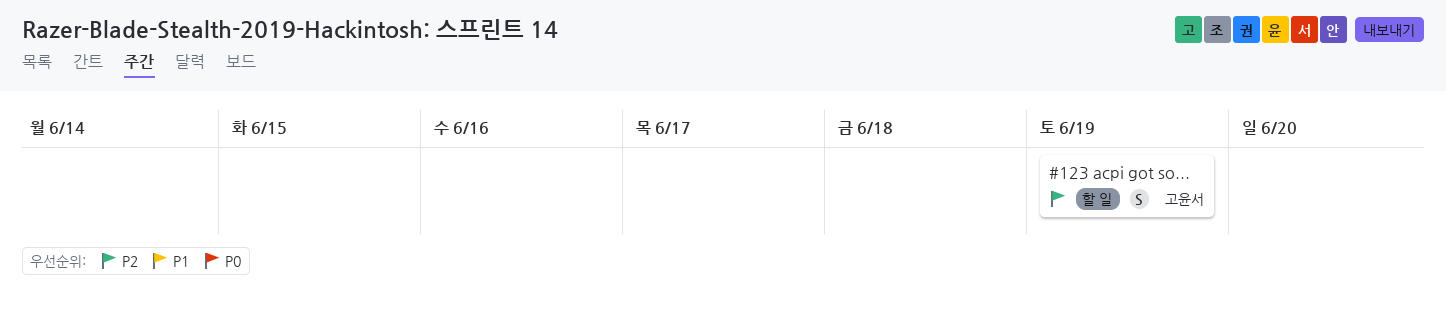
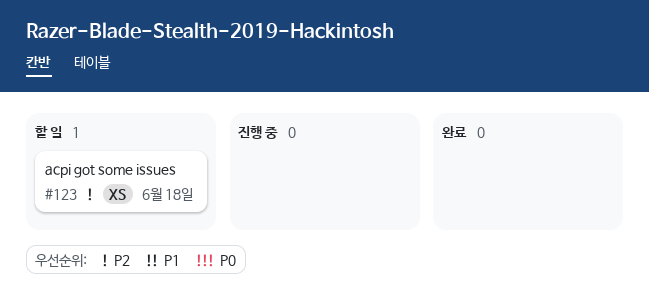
#123, estimate: S -> XS
#123, due: Jun 19 -> Jun 18

